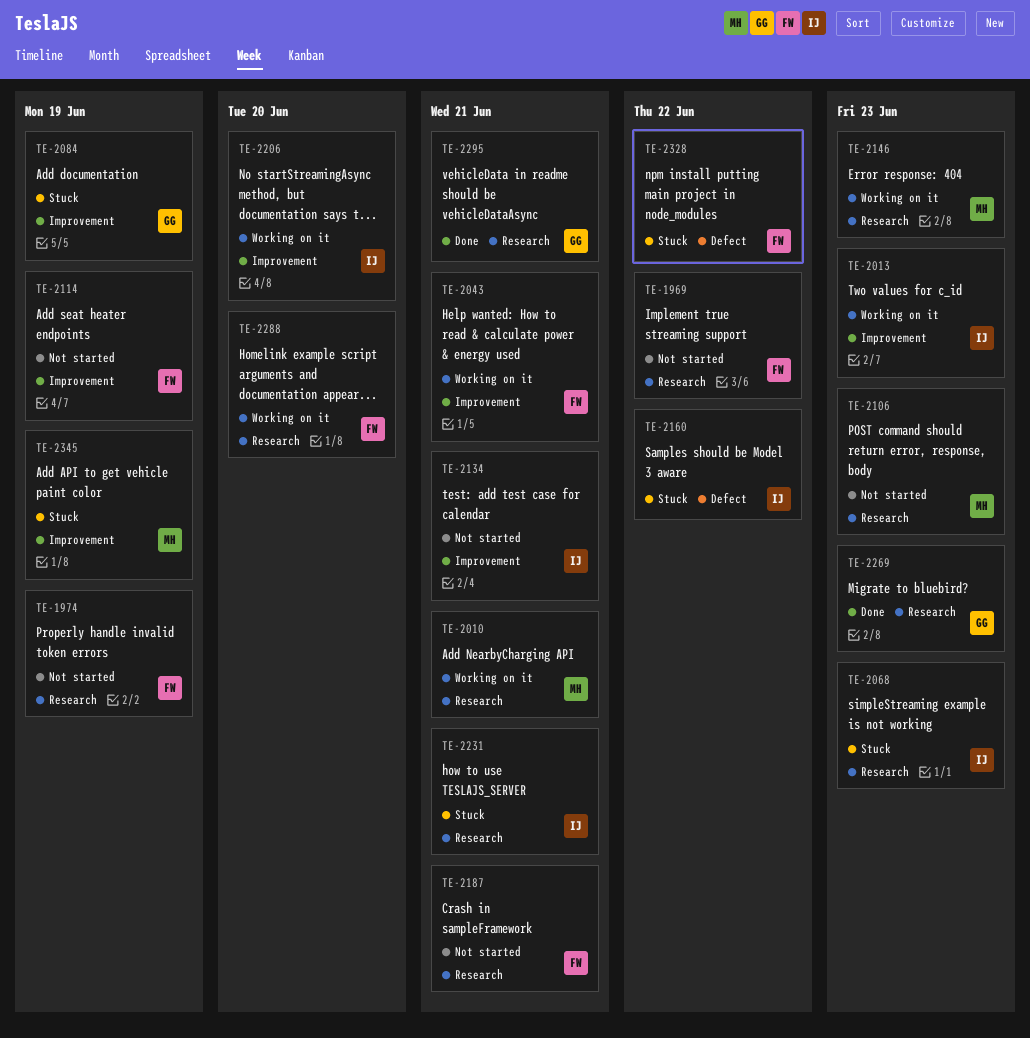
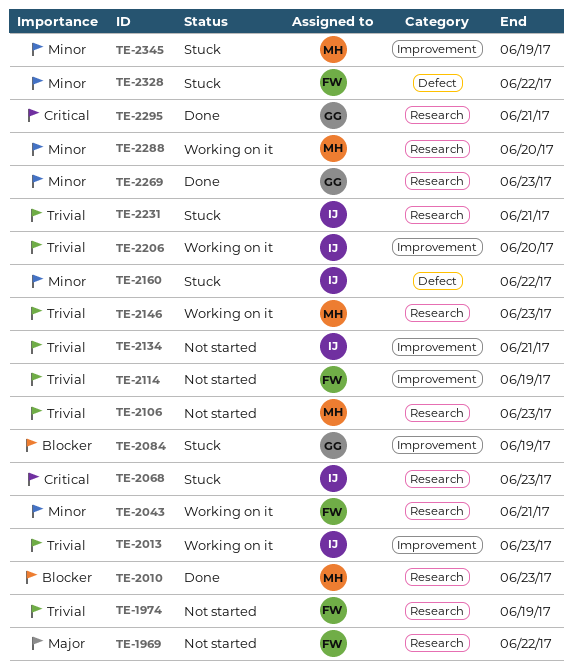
TE-2010, status: Working on it -> Done
TE-2010, due: Jun 21 -> Jun 23
TE-2043, label: Improvement -> Research
TE-2187: present -> none
TE-2288, owner: FW -> MH

